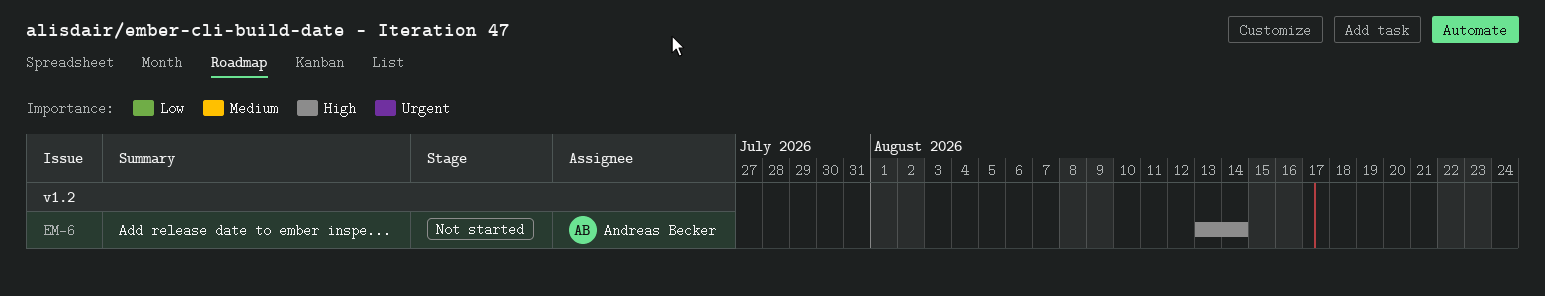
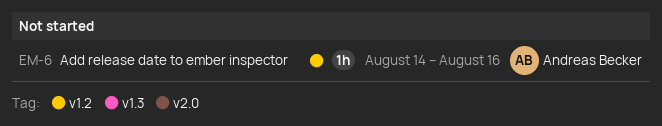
EM-6, start: Aug 13 -> Aug 14
EM-6, due: Aug 14 -> Aug 16

